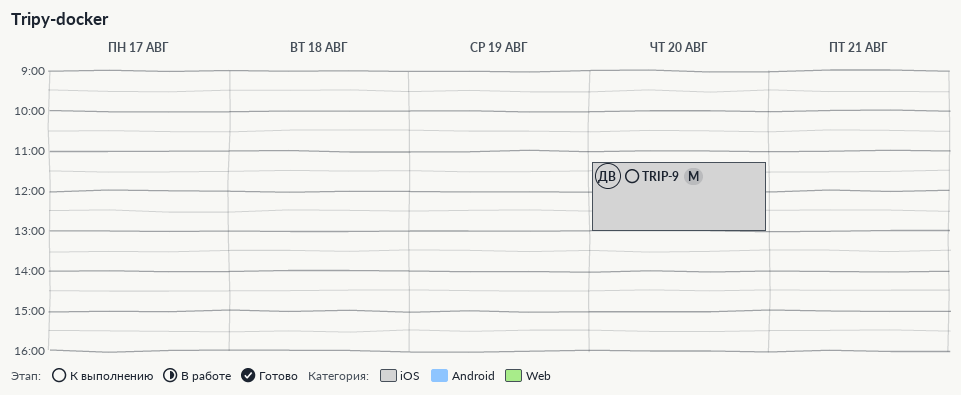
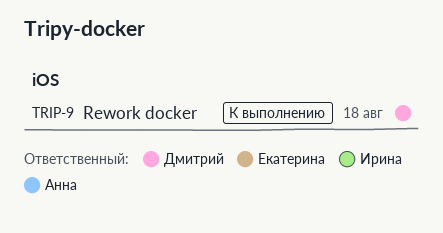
TRIP-9, day: Aug 20 -> Aug 18

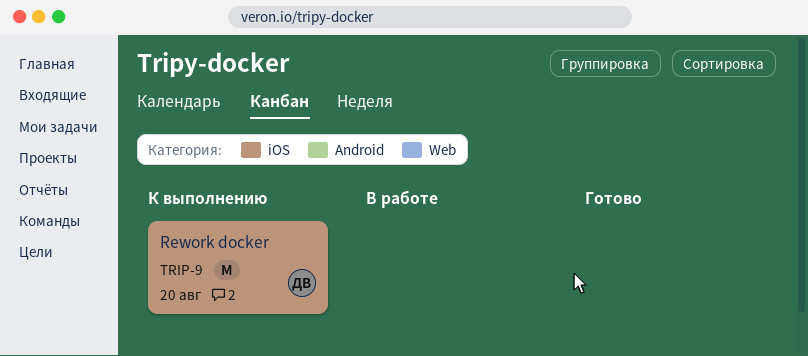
TRIP-9, day: Aug 18 -> Aug 20

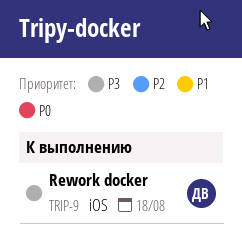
TRIP-9, day: Aug 20 -> Aug 18

